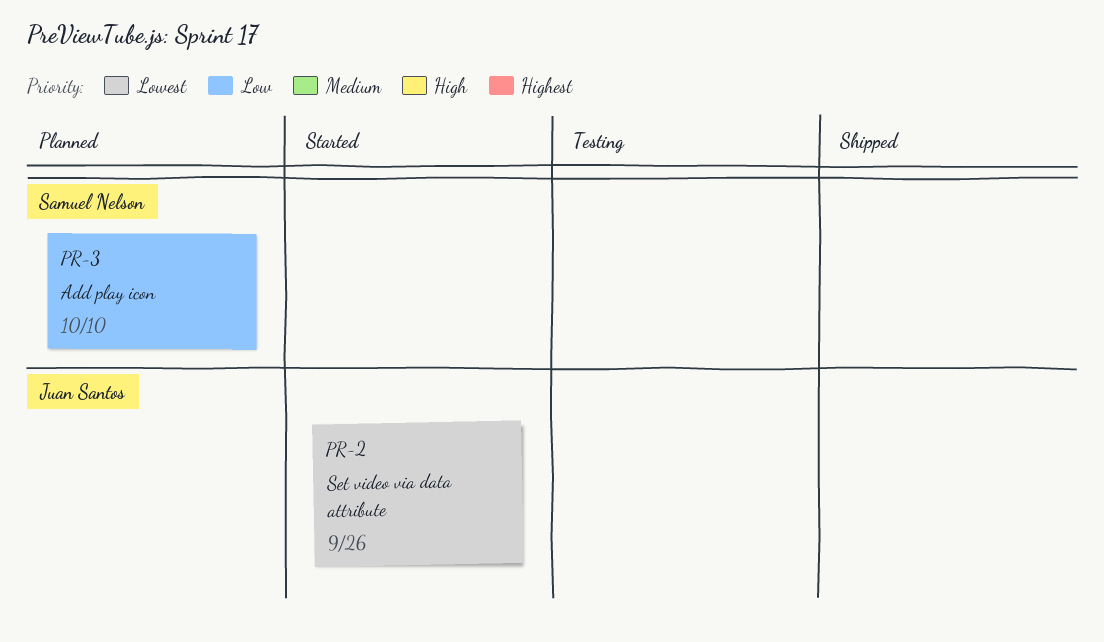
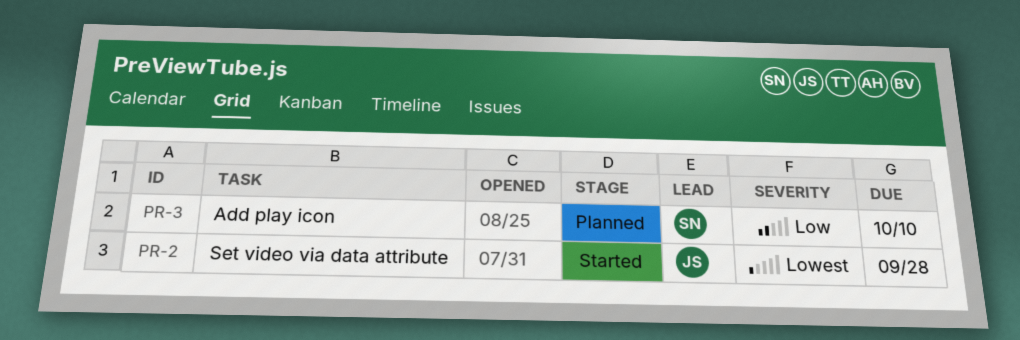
PR-2, due: Sep 26 -> Sep 28

